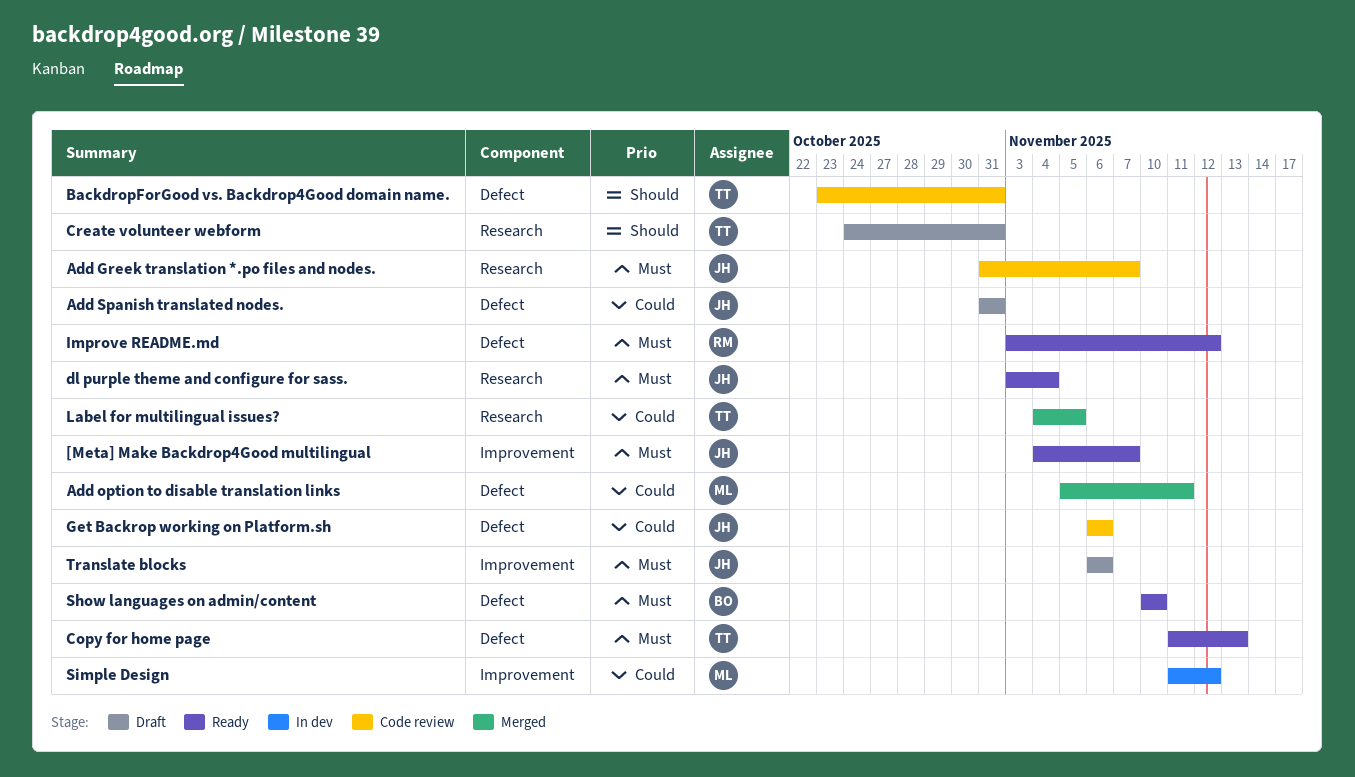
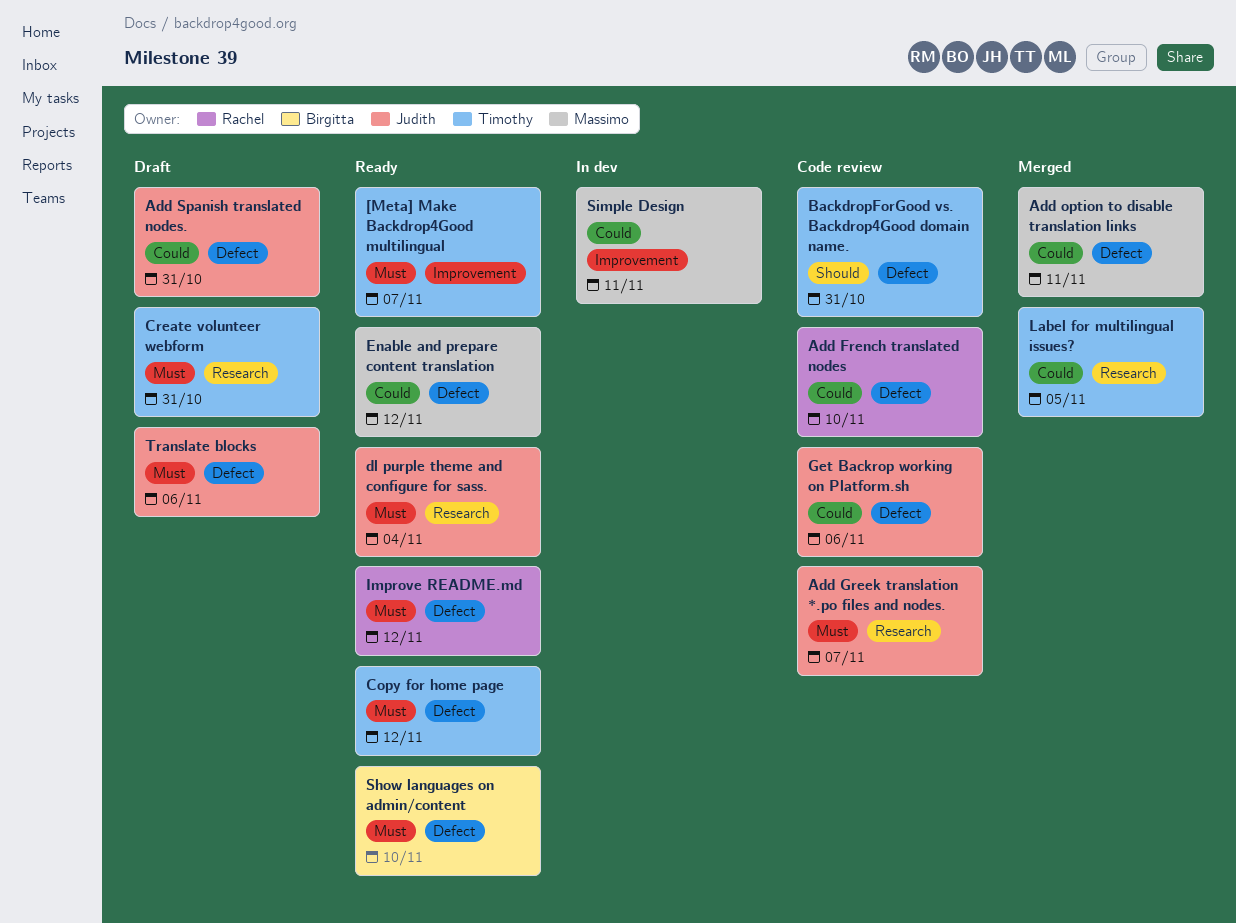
[Meta] Make Backdrop4Good multilingual, owner: Judith -> Timothy
Add French translated nodes: none -> present
Copy for home page, due: Nov 13 -> Nov 12
Create volunteer webform, priority: Should -> Must
Enable and prepare content translation: none -> present
Simple Design, due: Nov 12 -> Nov 11
Translate blocks, label: Improvement -> Defect

